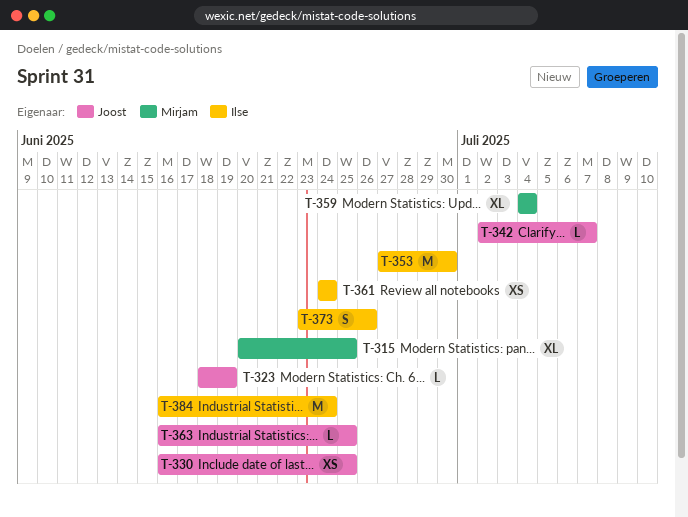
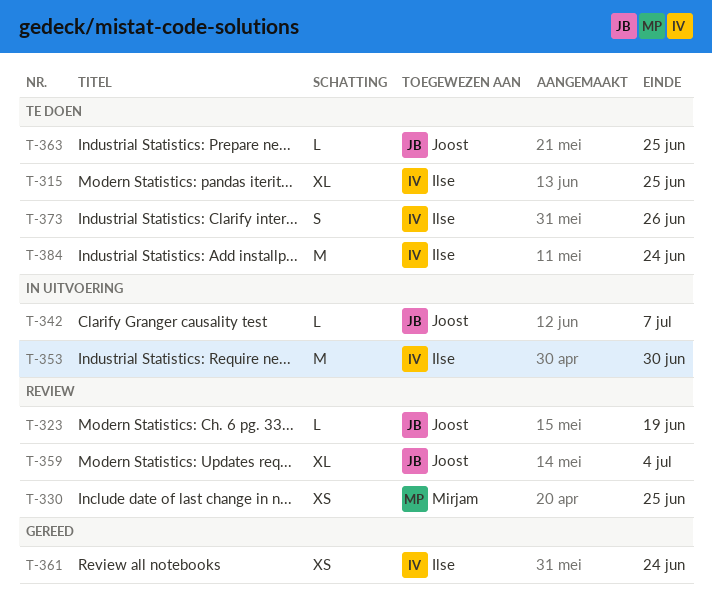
T-315, owner: Mirjam -> Ilse
T-330, owner: Joost -> Mirjam
T-359, owner: Mirjam -> Joost

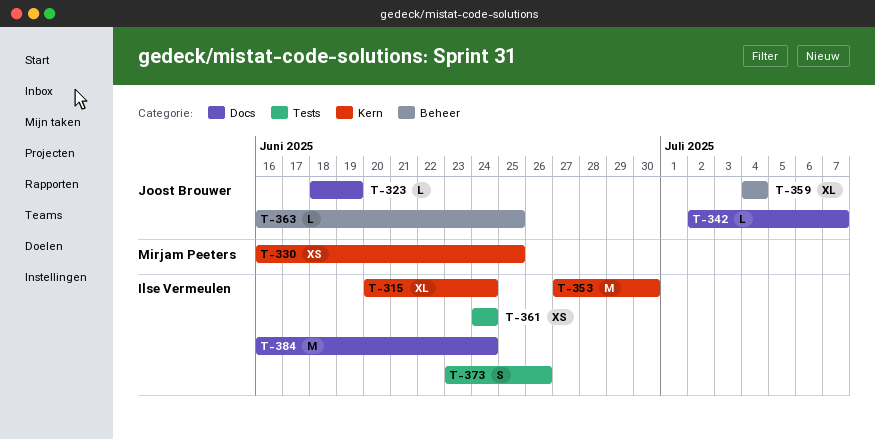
T-315, due: Jun 25 -> Jun 24

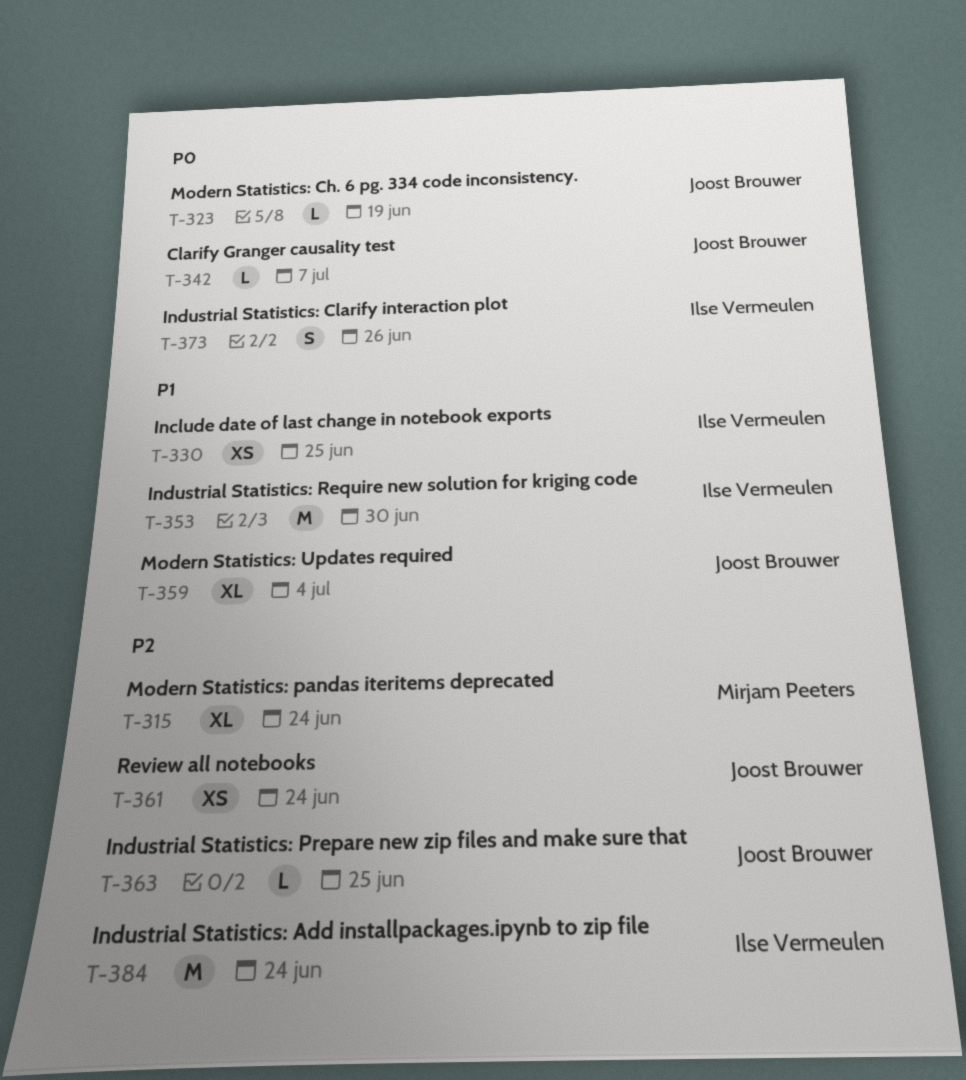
T-315, owner: Ilse Vermeulen -> Mirjam Peeters
T-330, owner: Mirjam Peeters -> Ilse Vermeulen
T-361, owner: Ilse Vermeulen -> Joost Brouwer

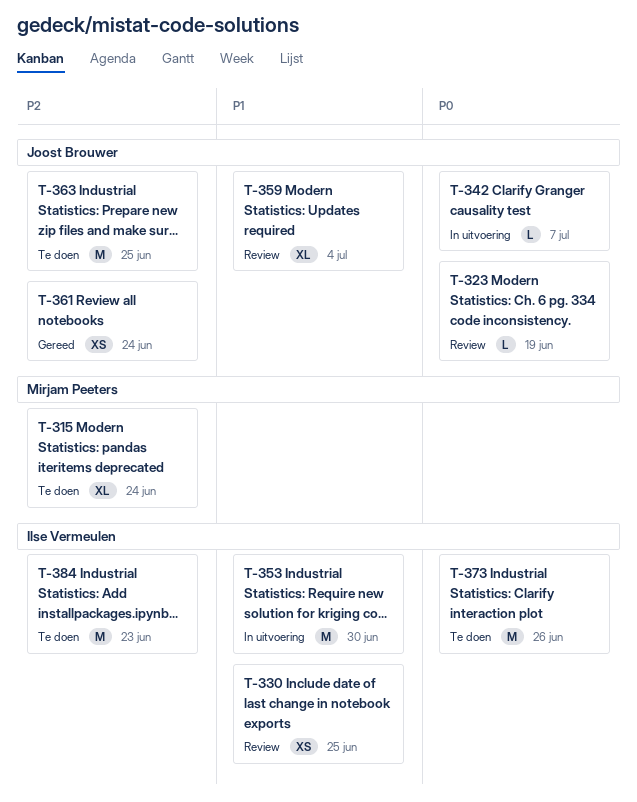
T-363, estimate: L -> M
T-373, estimate: S -> M
T-384, due: Jun 24 -> Jun 23

